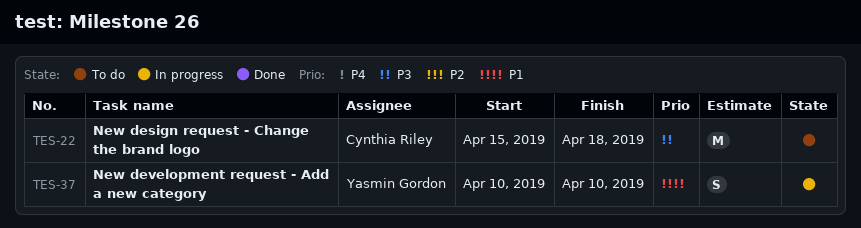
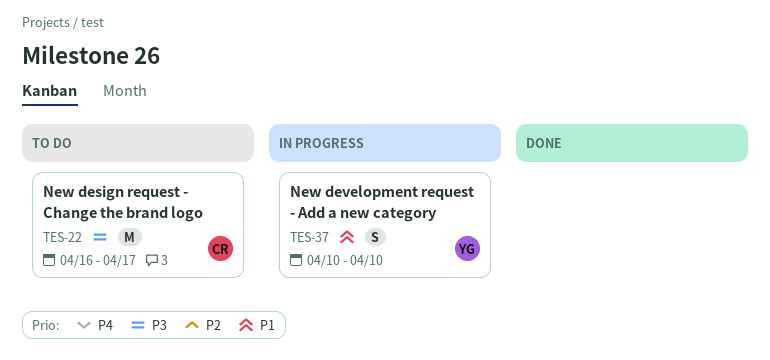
TES-22, start: Apr 15 -> Apr 16
TES-22, due: Apr 18 -> Apr 17

